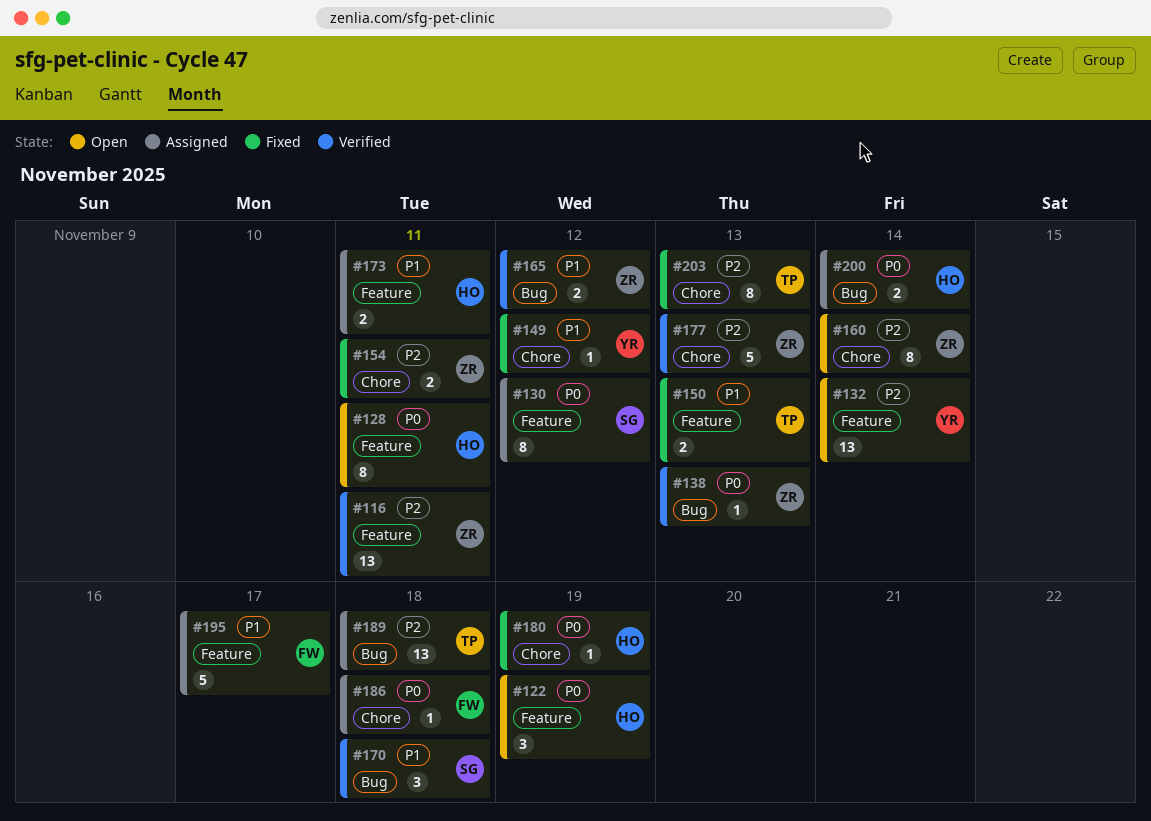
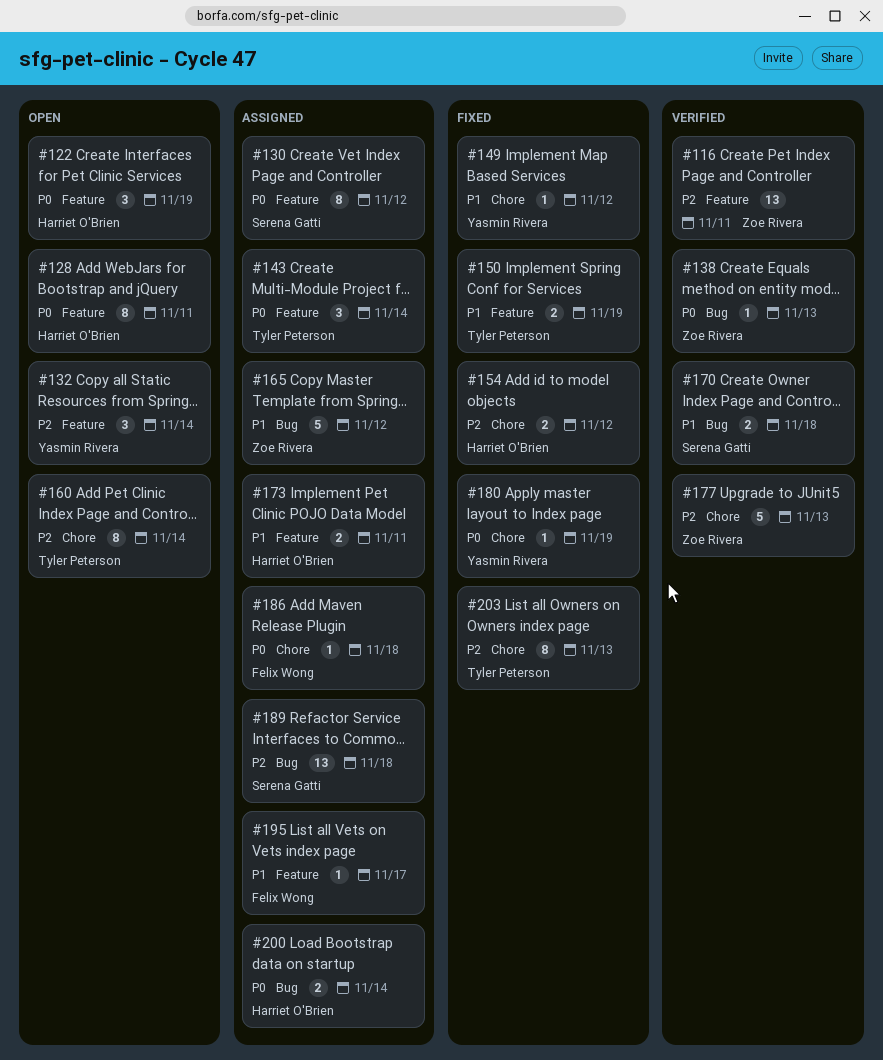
#132, estimate: 13 -> 3
#143: none -> present
#150, due: Nov 13 -> Nov 19
#154, owner: Zoe Rivera -> Harriet O'Brien
#154, due: Nov 11 -> Nov 12
#160, owner: Zoe Rivera -> Tyler Peterson
#165, status: Verified -> Assigned
#165, estimate: 2 -> 5
#170, estimate: 3 -> 2
#180, owner: Harriet O'Brien -> Yasmin Rivera
#189, owner: Tyler Peterson -> Serena Gatti
#195, estimate: 5 -> 1

